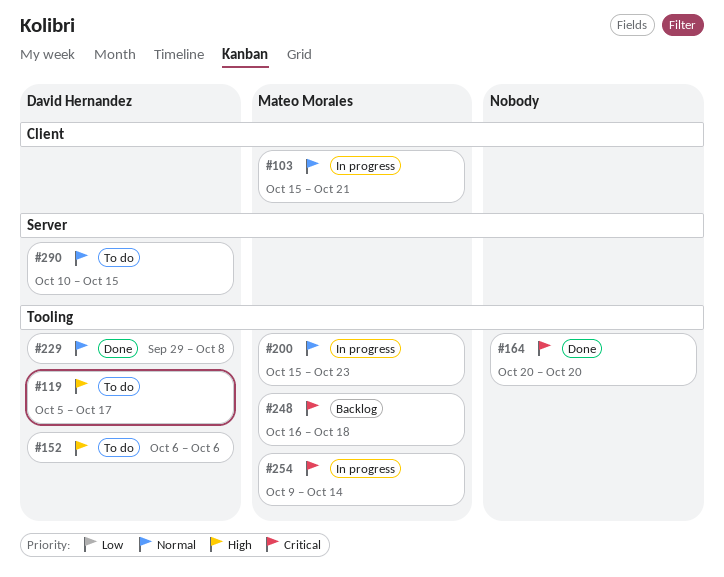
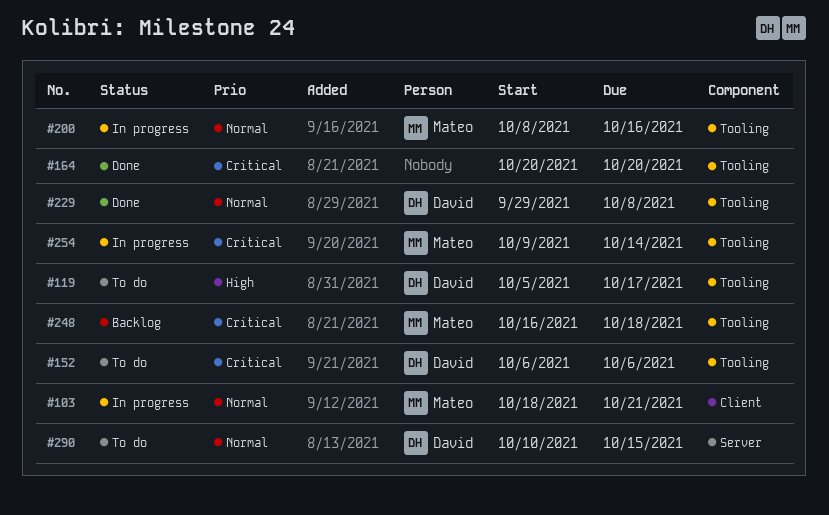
#103, start: Oct 15 -> Oct 18
#152, priority: High -> Critical
#200, start: Oct 15 -> Oct 8
#200, due: Oct 23 -> Oct 16

